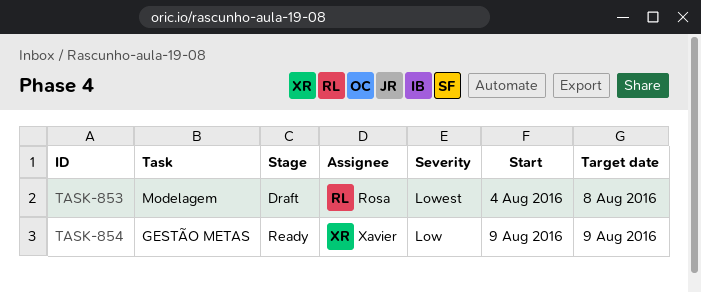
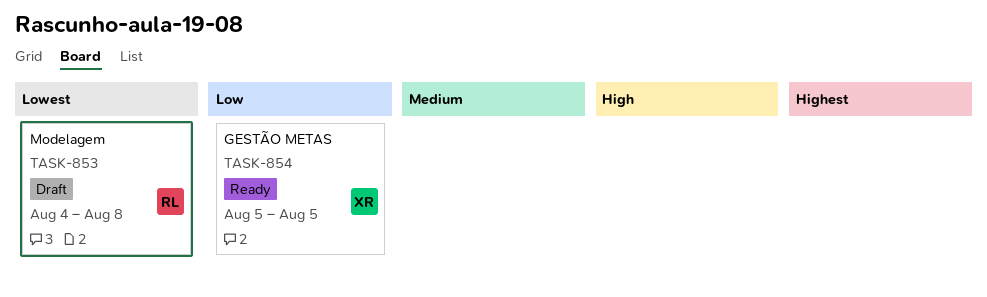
TASK-854, start: Aug 9 -> Aug 5
TASK-854, due: Aug 9 -> Aug 5

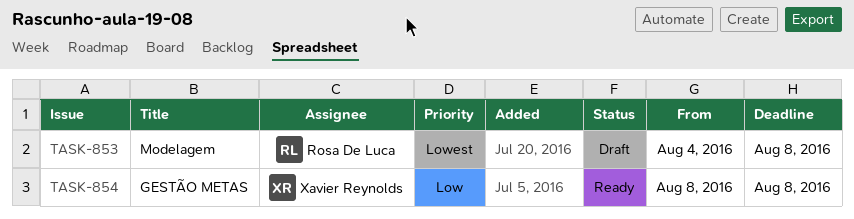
TASK-854, start: Aug 5 -> Aug 8
TASK-854, due: Aug 5 -> Aug 8

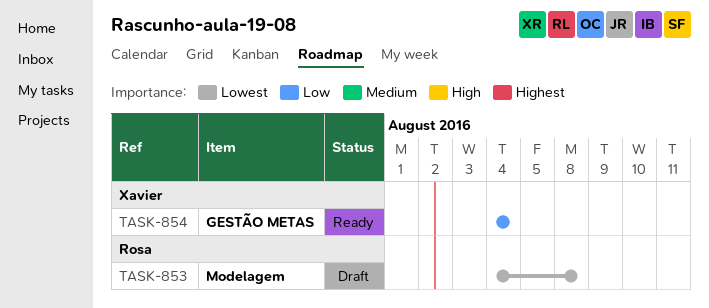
TASK-854, start: Aug 8 -> Aug 4
TASK-854, due: Aug 8 -> Aug 4

